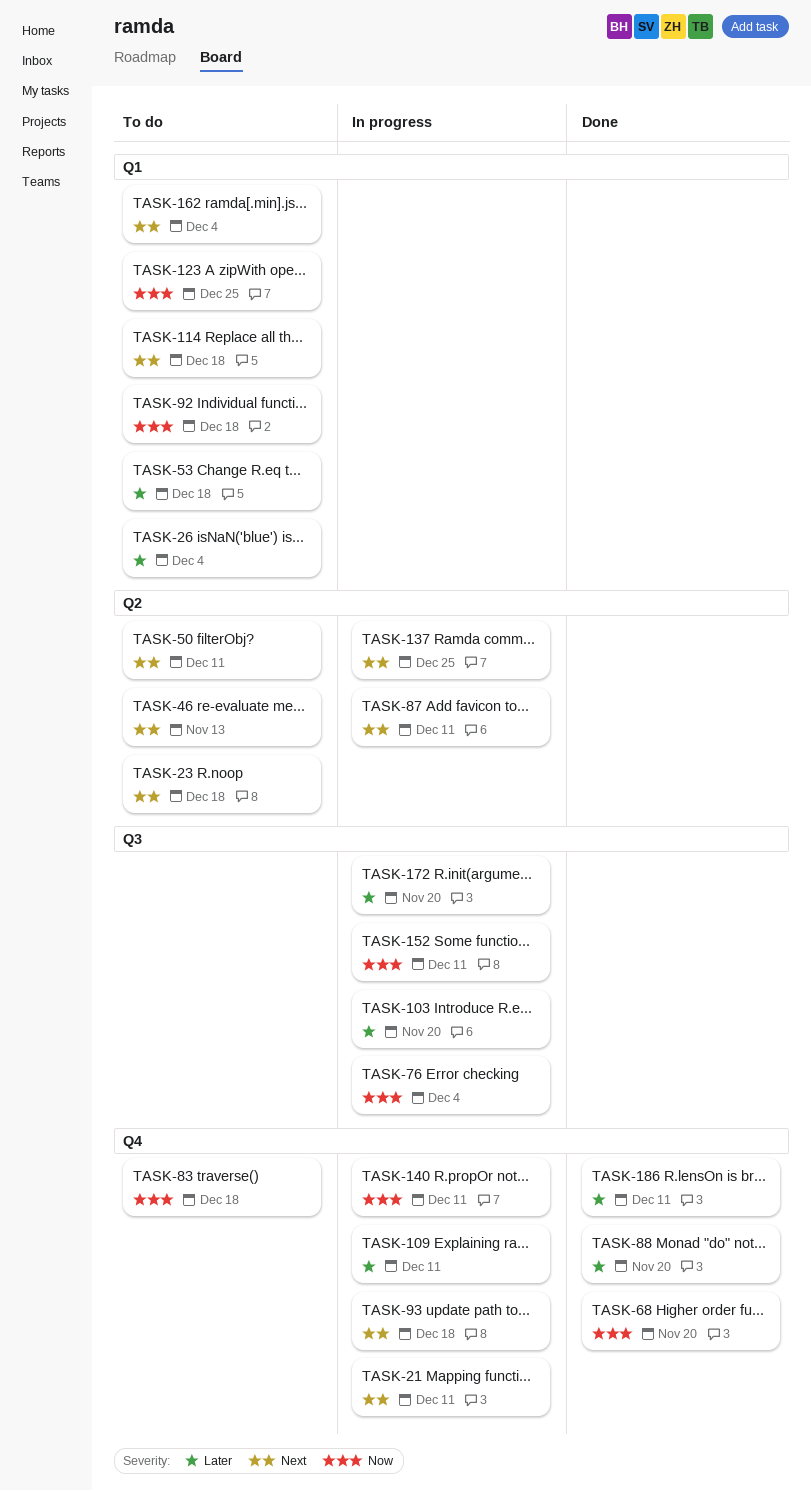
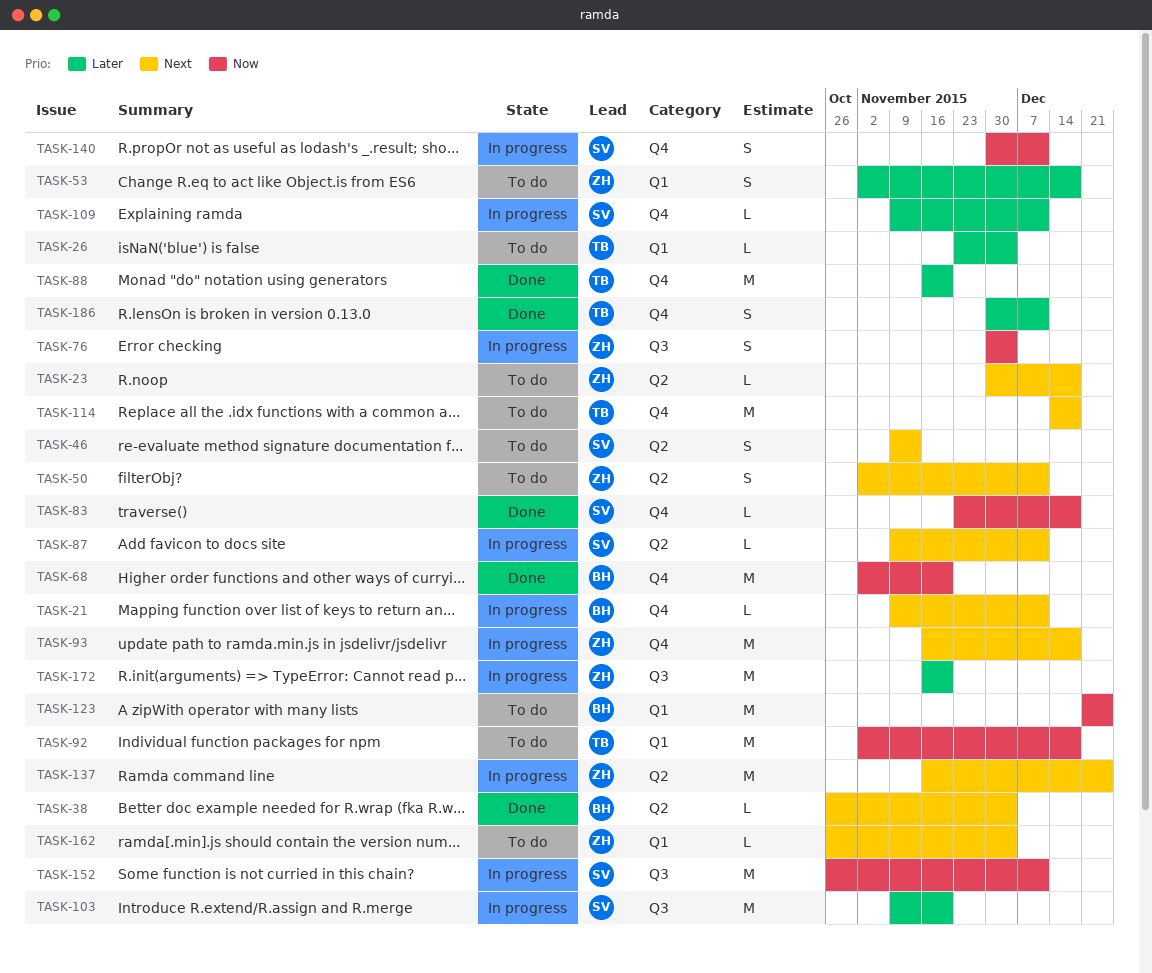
TASK-38: none -> present
TASK-83, status: To do -> Done
TASK-114, label: Q1 -> Q4

